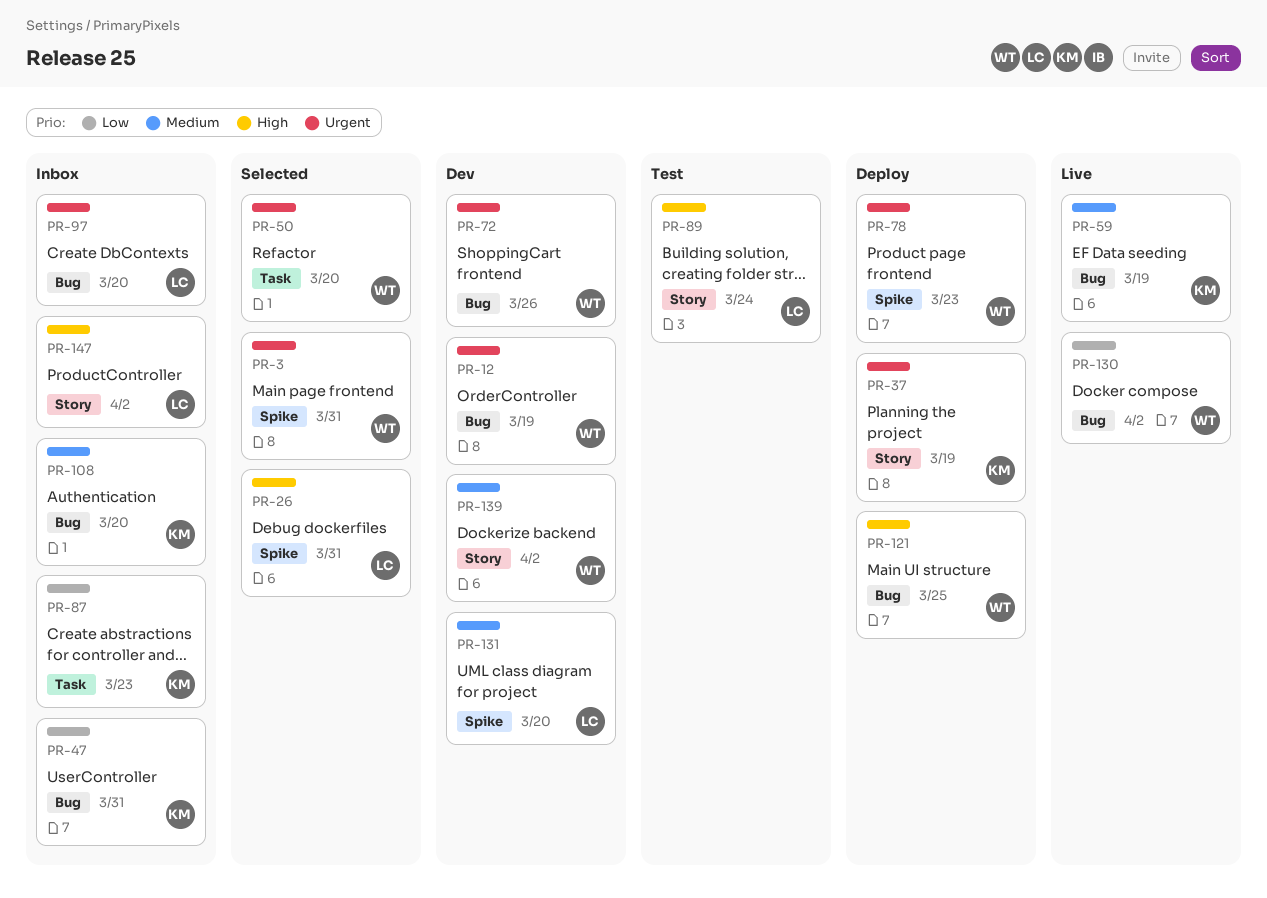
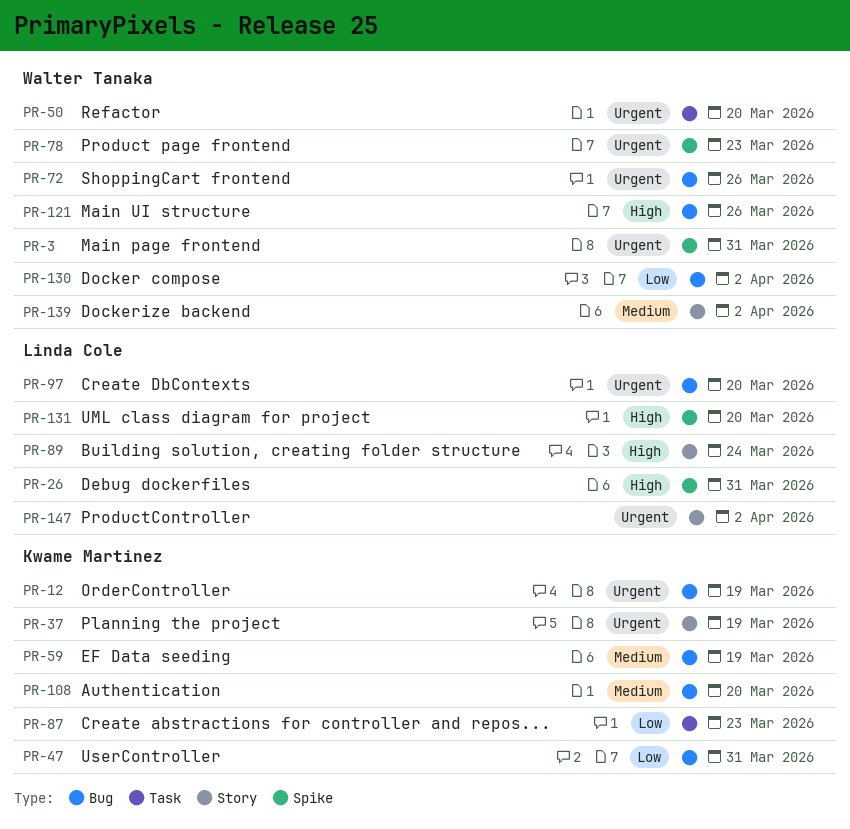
PR-12, owner: Walter Tanaka -> Kwame Martinez
PR-121, due: Mar 25 -> Mar 26
PR-131, priority: Medium -> High
PR-147, priority: High -> Urgent

